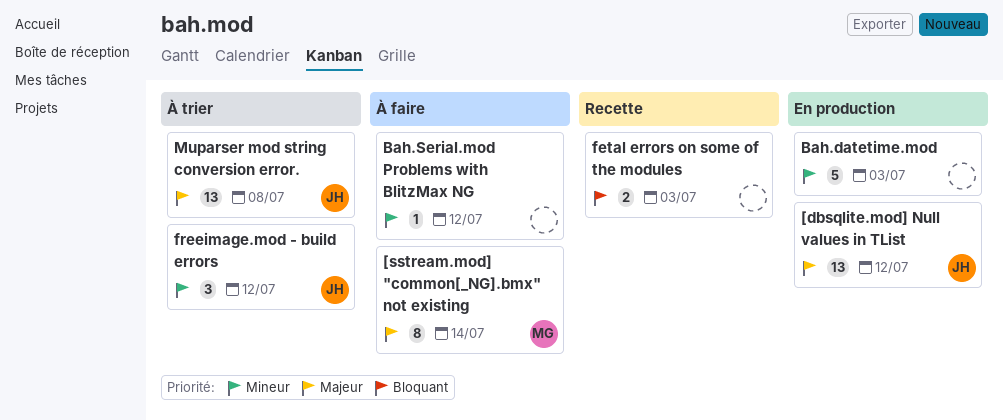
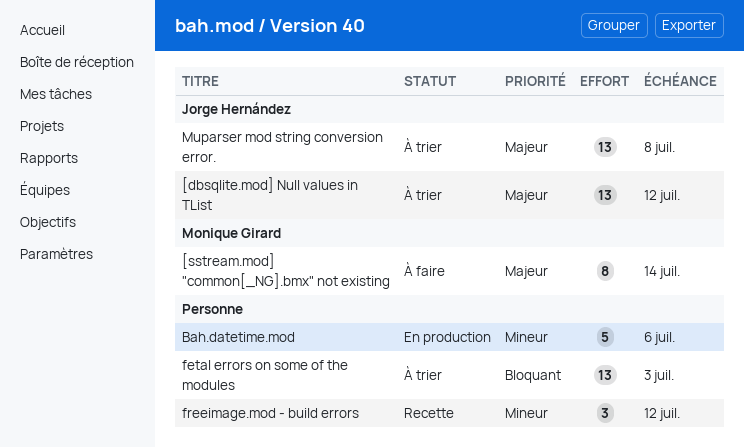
[dbsqlite.mod] Null values in TList, status: En production -> À trier
Bah.datetime.mod, due: Jul 3 -> Jul 6
Bah.Serial.mod Problems with BlitzMax NG: present -> none
fetal errors on some of the modules, status: Recette -> À trier
fetal errors on some of the modules, estimate: 2 -> 13
freeimage.mod - build errors, status: À trier -> Recette
freeimage.mod - build errors, owner: Jorge Hernández -> none

